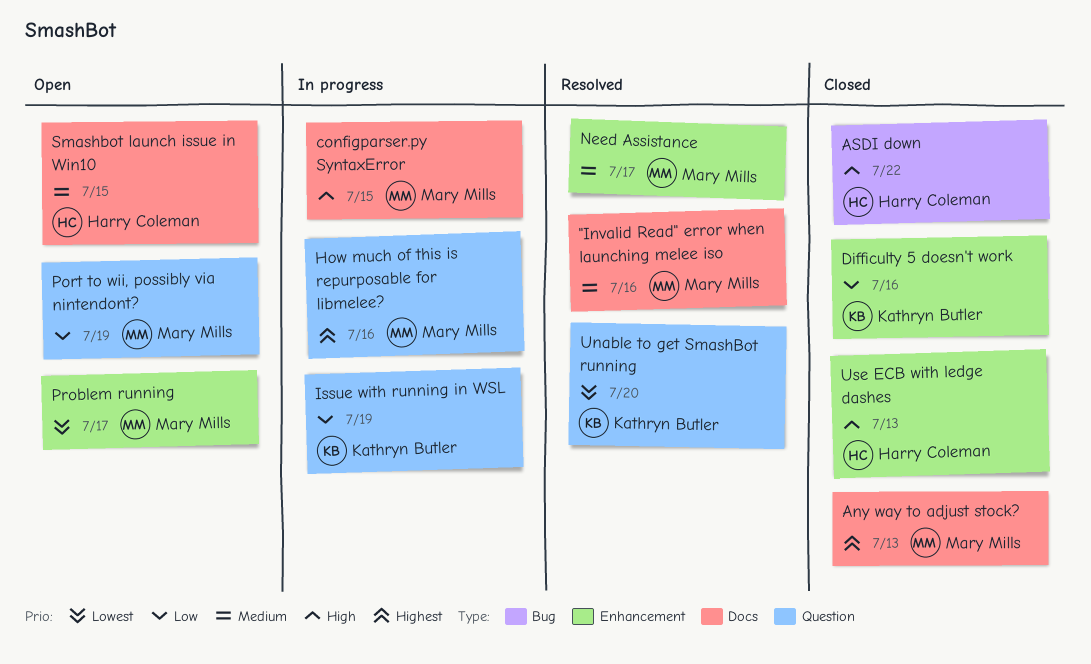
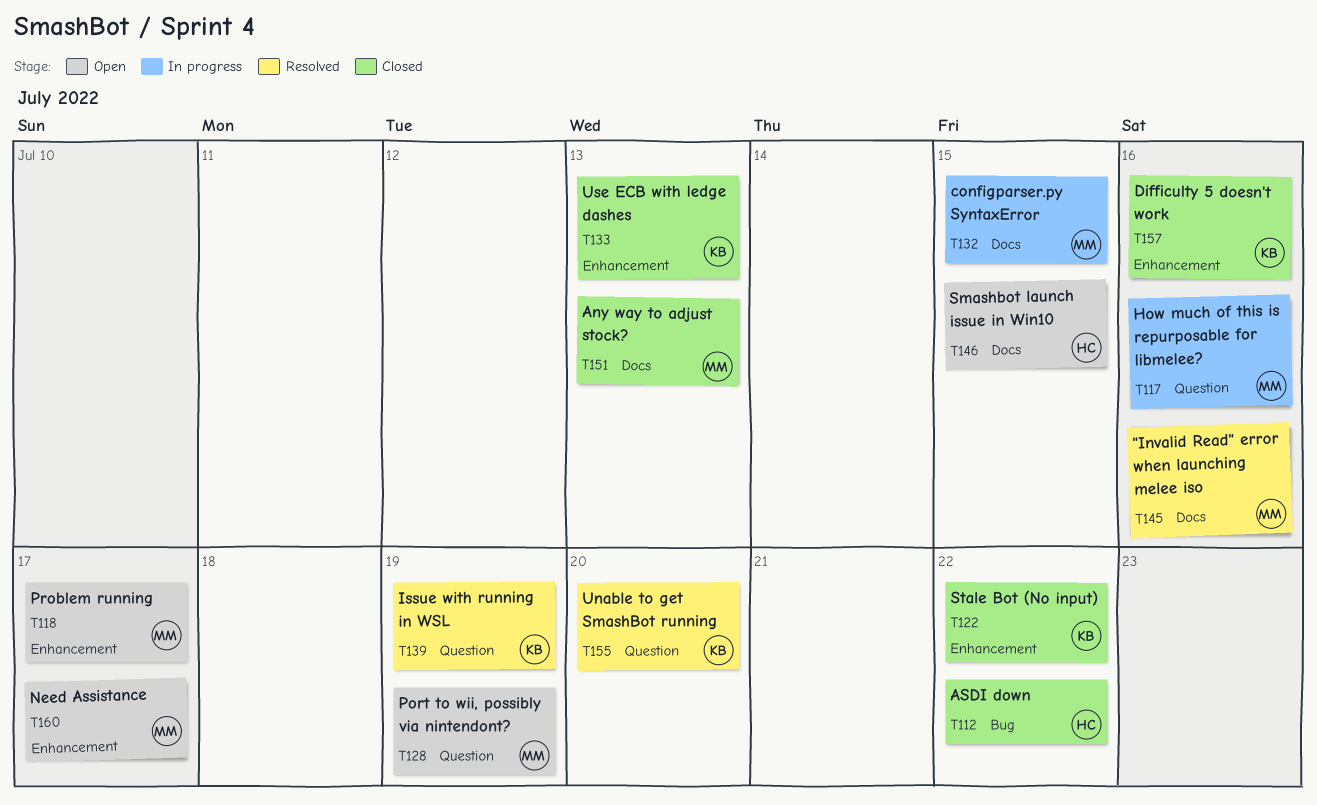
Issue with running in WSL, status: In progress -> Resolved
Need Assistance, status: Resolved -> Open
Stale Bot (No input): none -> present
Use ECB with ledge dashes, owner: Harry Coleman -> Kathryn Butler

